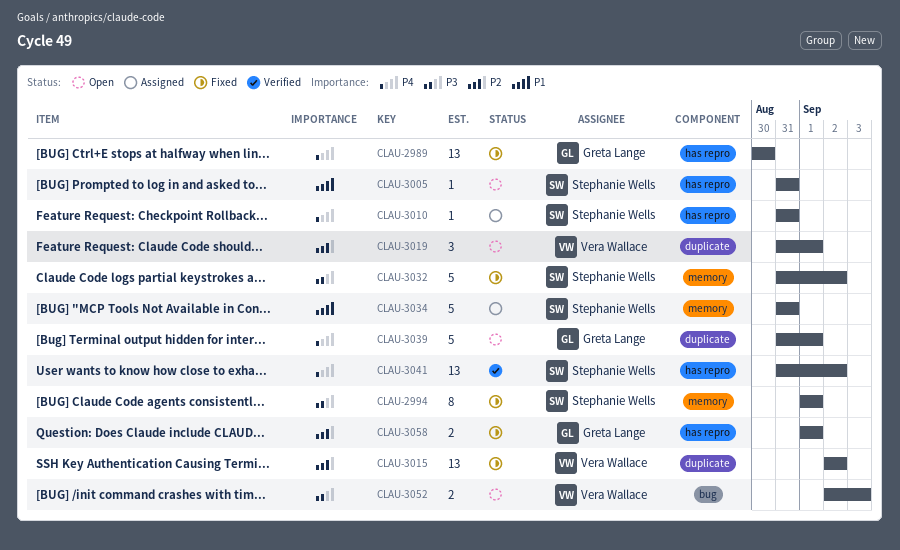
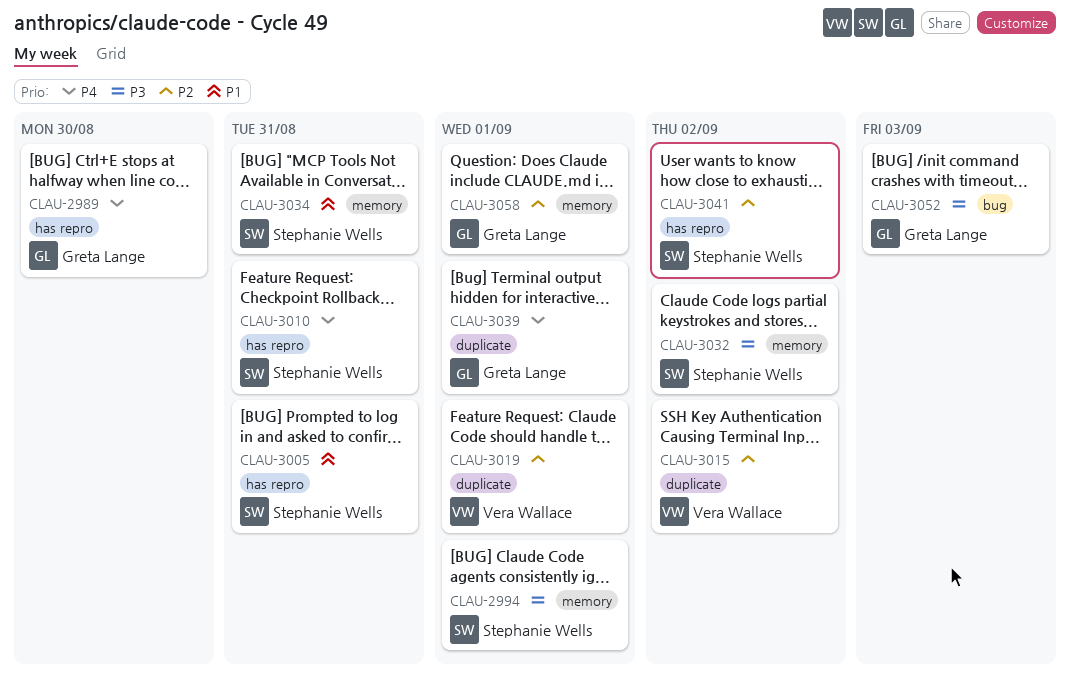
CLAU-3041, priority: P4 -> P2
CLAU-3052, owner: Vera Wallace -> Greta Lange
CLAU-3058, label: has repro -> memory

